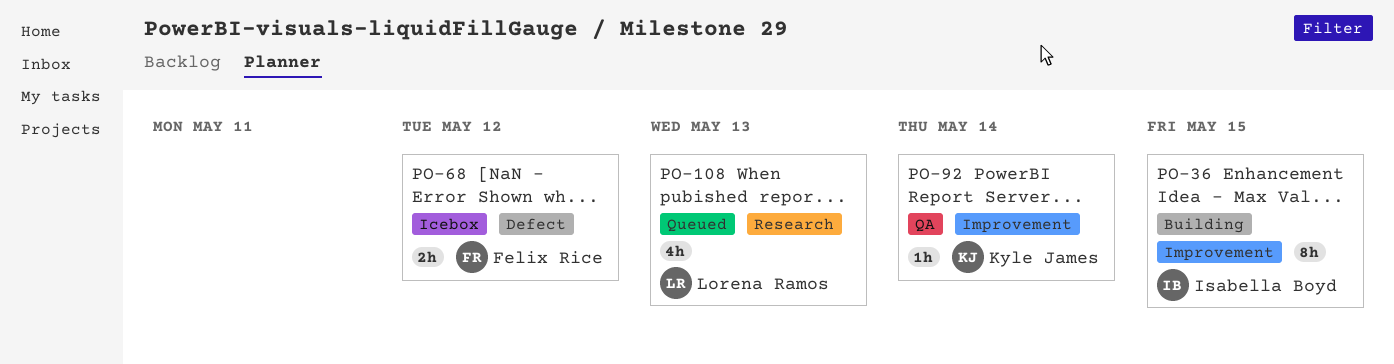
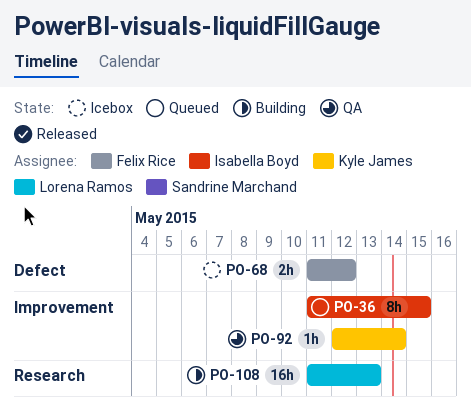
PO-36, status: Building -> Queued
PO-108, status: Queued -> Building
PO-108, estimate: 4h -> 16h

